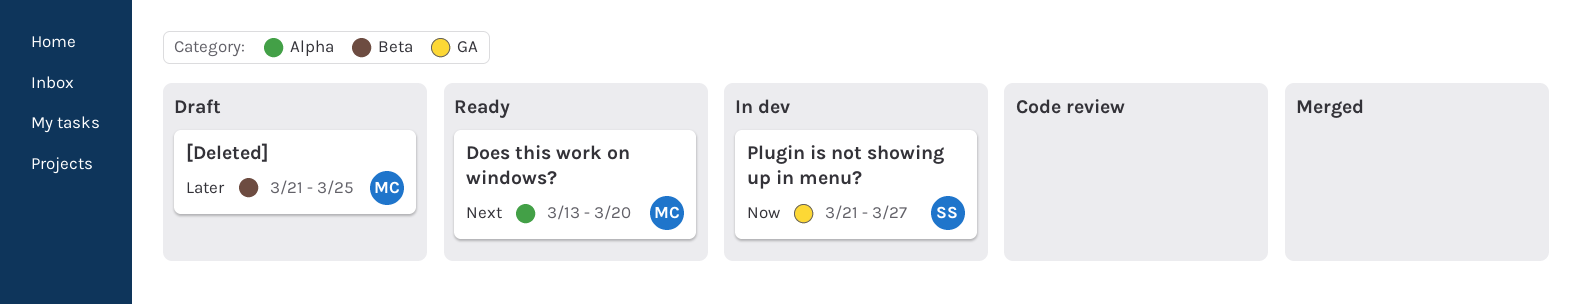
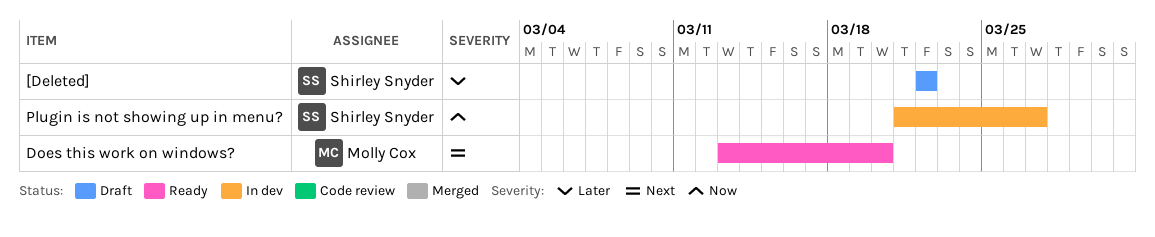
[Deleted], owner: Molly Cox -> Shirley Snyder
[Deleted], start: Mar 21 -> Mar 22
[Deleted], due: Mar 25 -> Mar 22

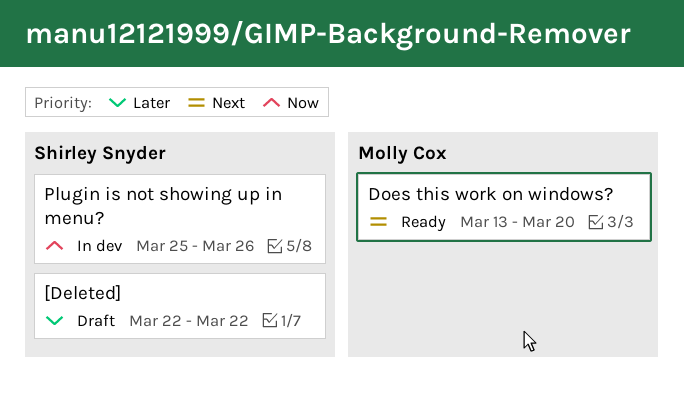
Plugin is not showing up in menu?, start: Mar 21 -> Mar 25
Plugin is not showing up in menu?, due: Mar 27 -> Mar 26

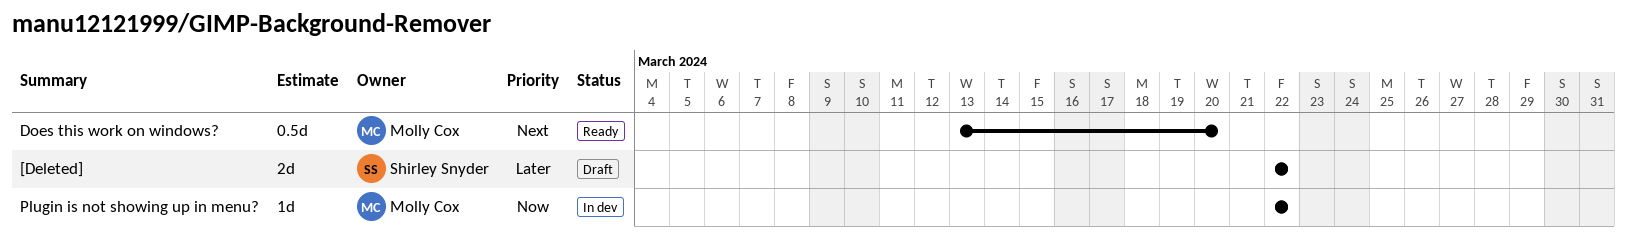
Plugin is not showing up in menu?, owner: Shirley Snyder -> Molly Cox
Plugin is not showing up in menu?, start: Mar 25 -> Mar 22
Plugin is not showing up in menu?, due: Mar 26 -> Mar 22

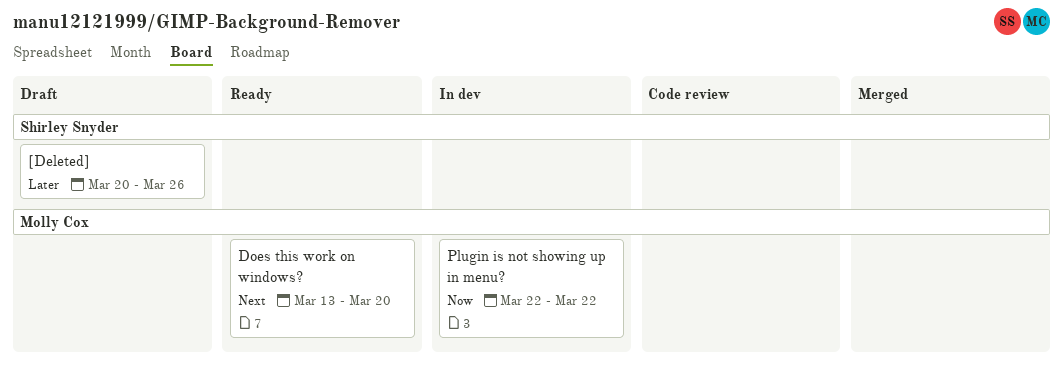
[Deleted], start: Mar 22 -> Mar 20
[Deleted], due: Mar 22 -> Mar 26

